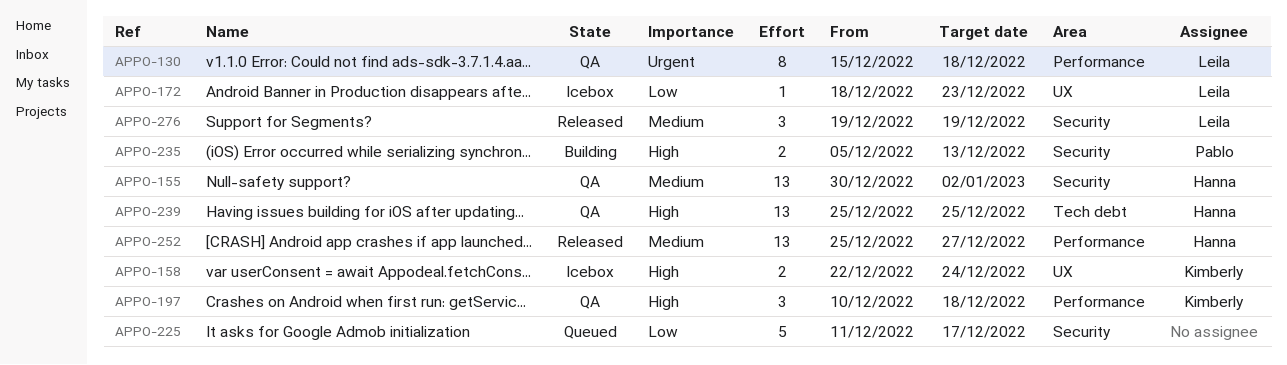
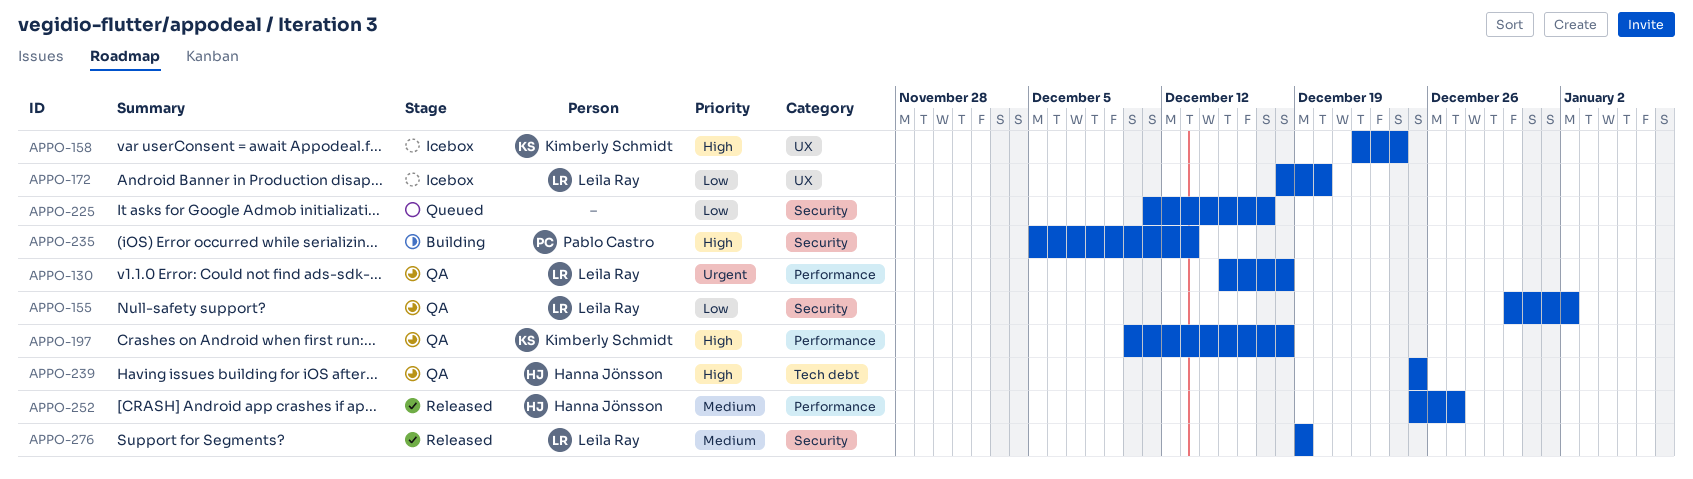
APPO-155, owner: Hanna Jönsson -> Leila Ray
APPO-155, priority: Medium -> Low
APPO-172, due: Dec 23 -> Dec 20

